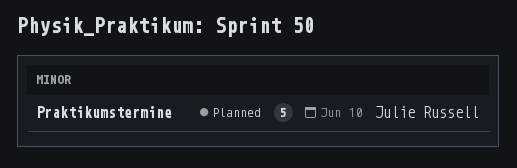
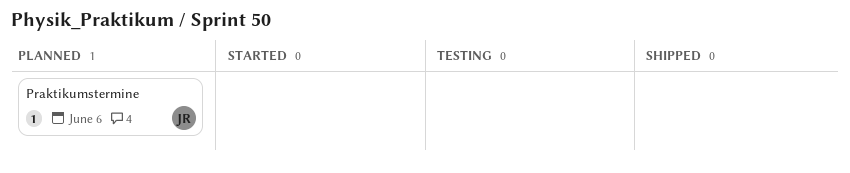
Praktikumstermine, estimate: 5 -> 1
Praktikumstermine, due: Jun 10 -> Jun 6

